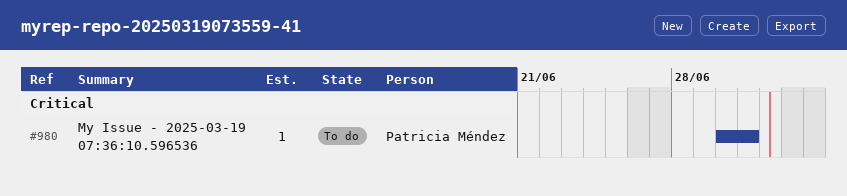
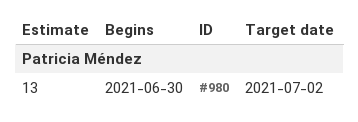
#980, estimate: 1 -> 13
#980, due: Jul 1 -> Jul 2

